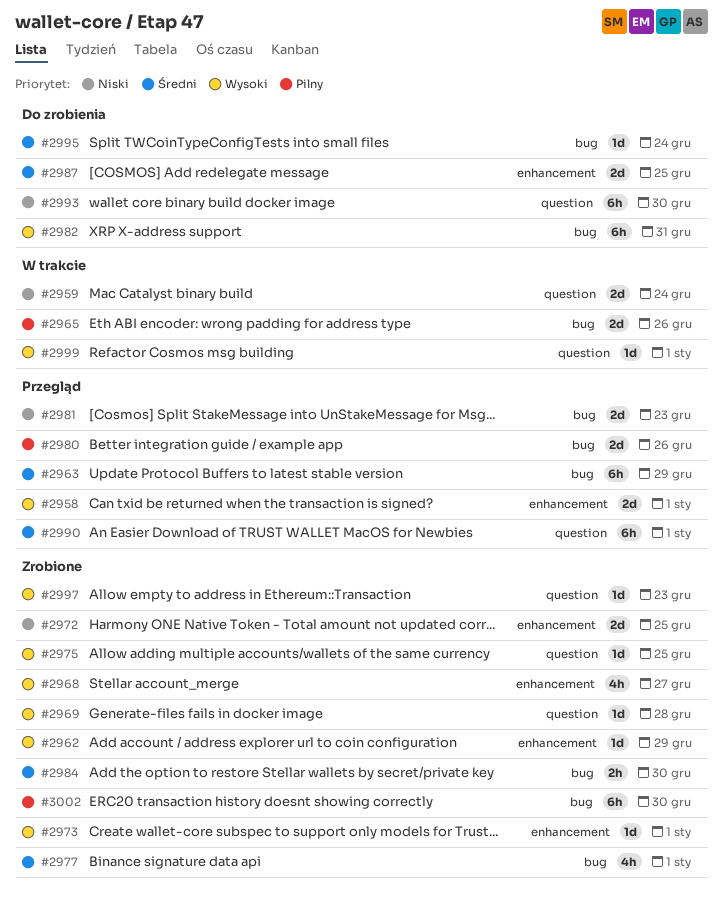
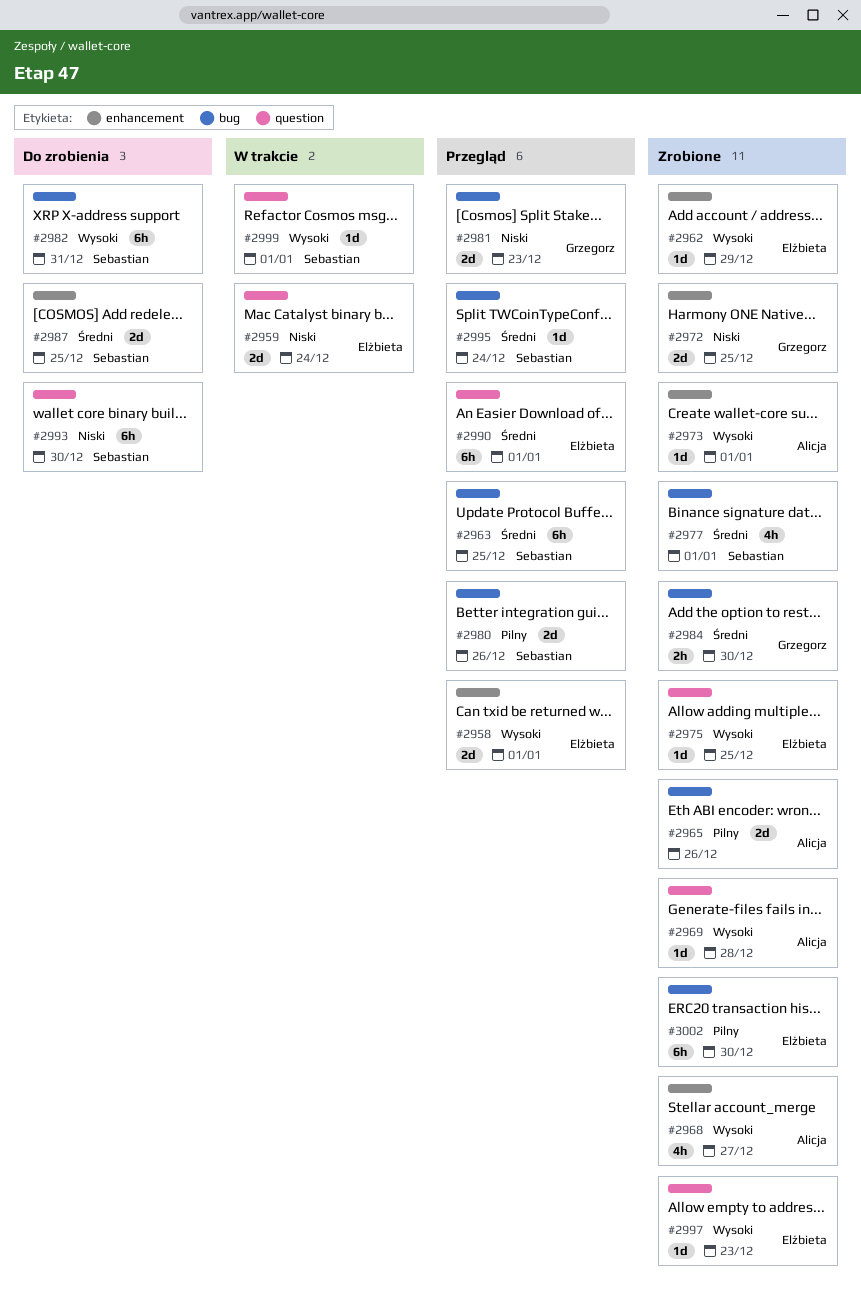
#2963, due: Dec 29 -> Dec 25
#2965, status: W trakcie -> Zrobione
#2995, status: Do zrobienia -> Przegląd

